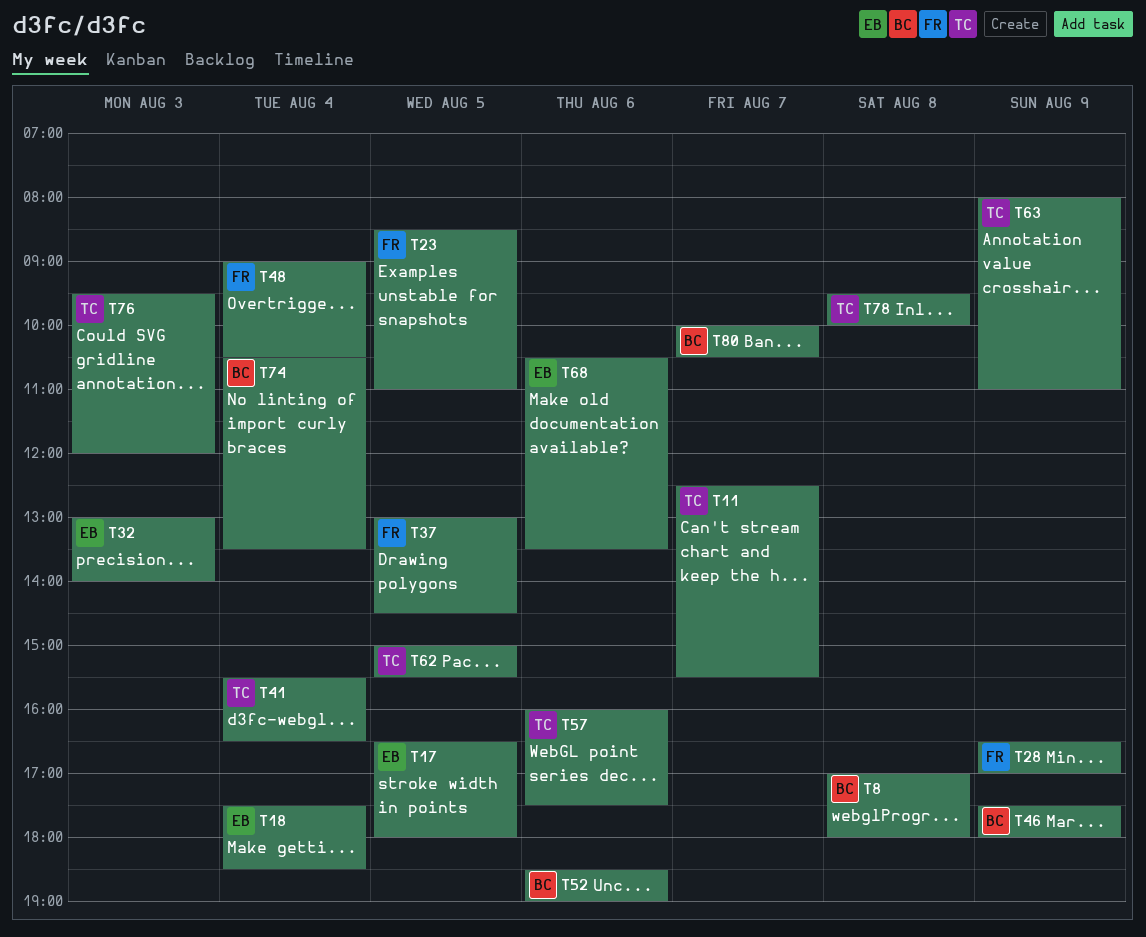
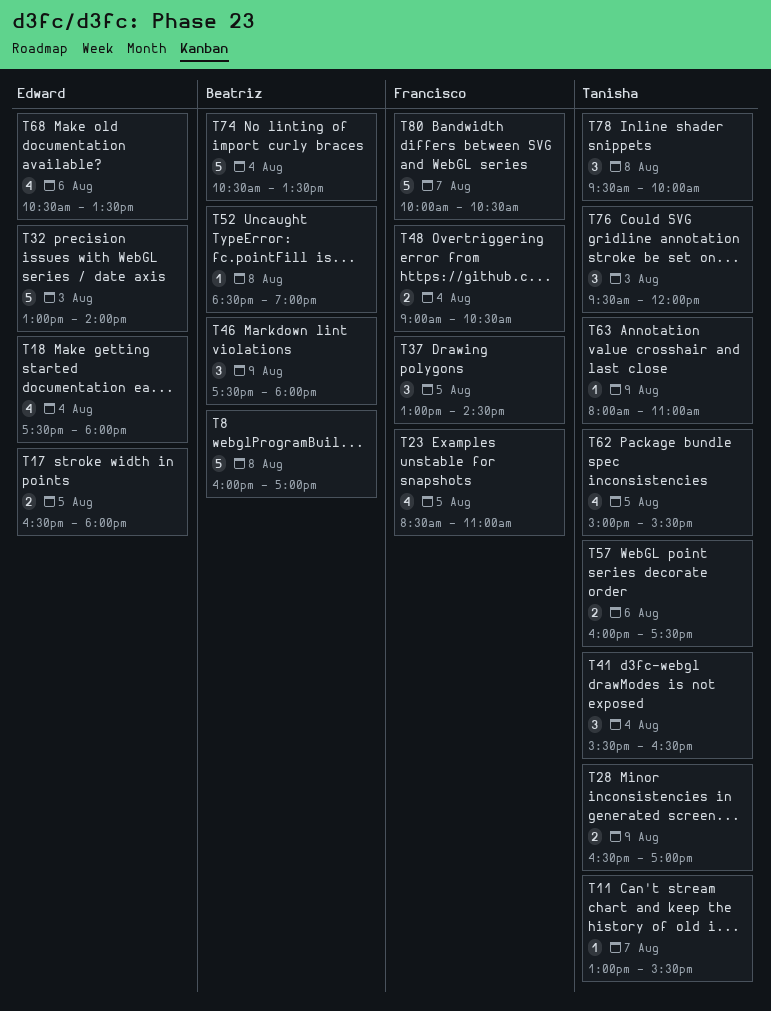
T8, begins: 17:00 -> 16:00
T8, ends: 18:00 -> 17:00
T11, begins: 12:30 -> 13:00
T18, ends: 18:30 -> 18:00
T28, owner: Francisco -> Tanisha
T52, day: Aug 6 -> Aug 8
T80, owner: Beatriz -> Francisco

